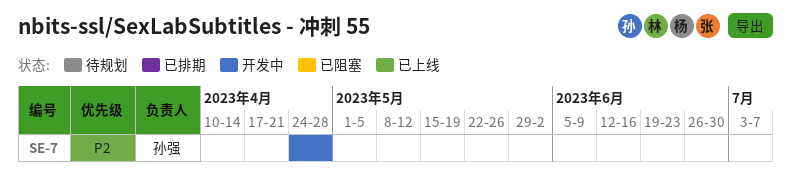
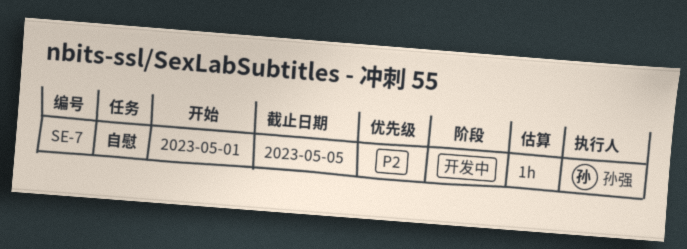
SE-7, start: Apr 24 -> May 1
SE-7, due: Apr 28 -> May 5

